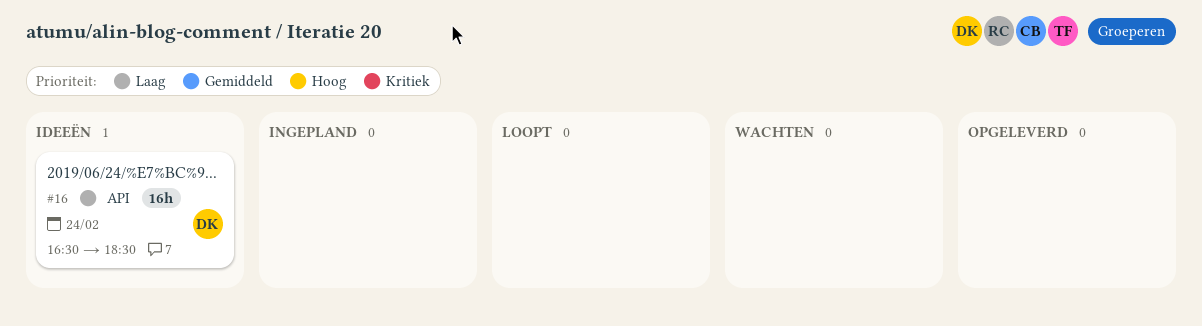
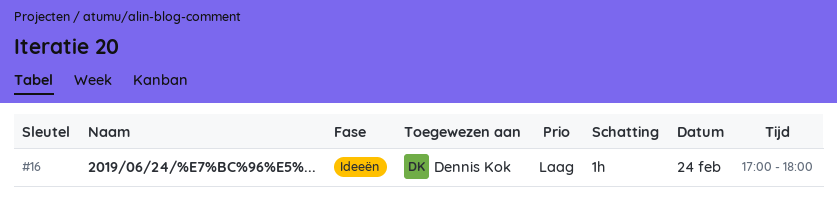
#16, estimate: 16h -> 1h
#16, begins: 16:30 -> 17:00
#16, ends: 18:30 -> 18:00

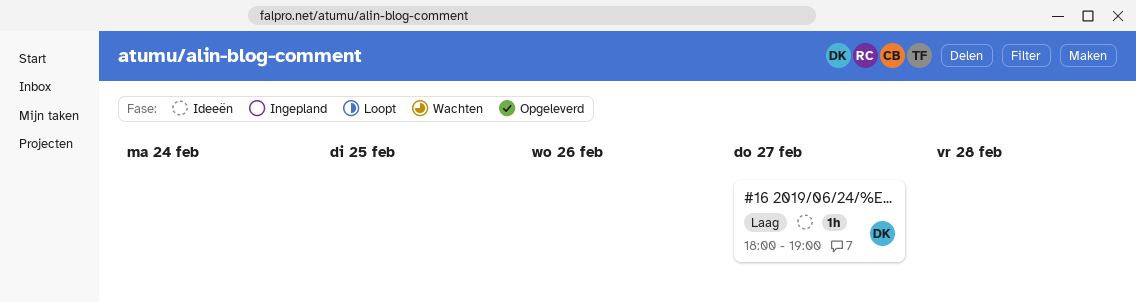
#16, day: Feb 24 -> Feb 27
#16, begins: 17:00 -> 18:00
#16, ends: 18:00 -> 19:00

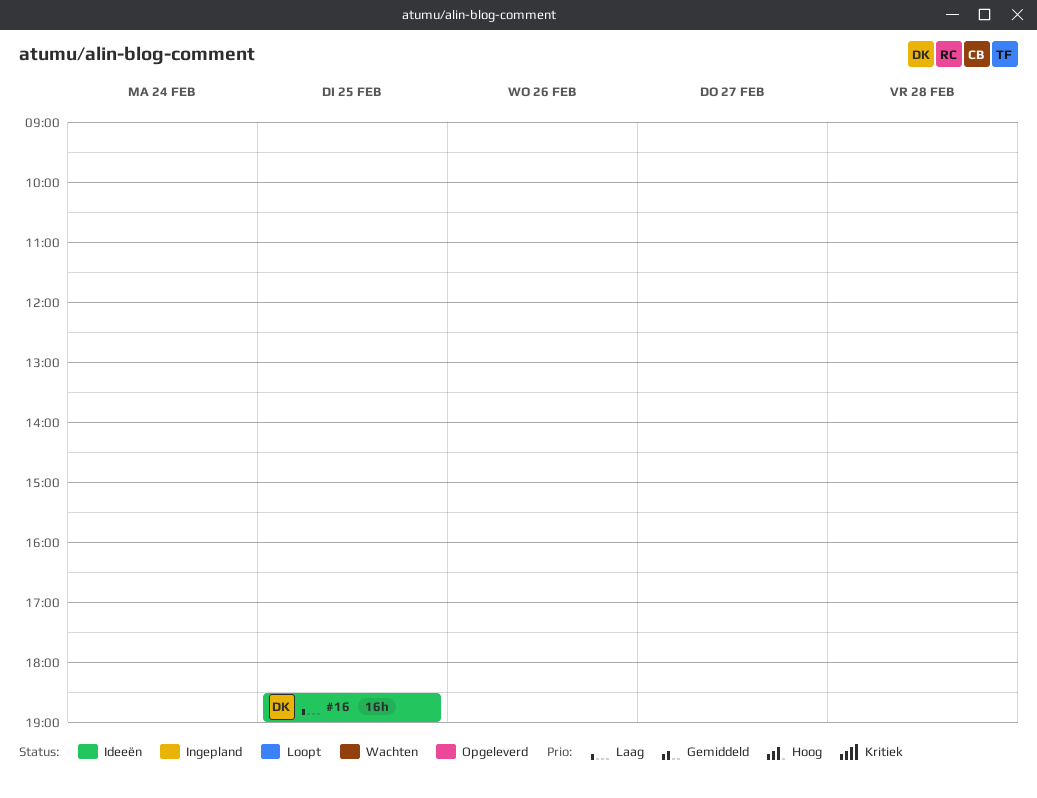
#16, estimate: 1h -> 16h
#16, day: Feb 27 -> Feb 25
#16, begins: 18:00 -> 18:30

